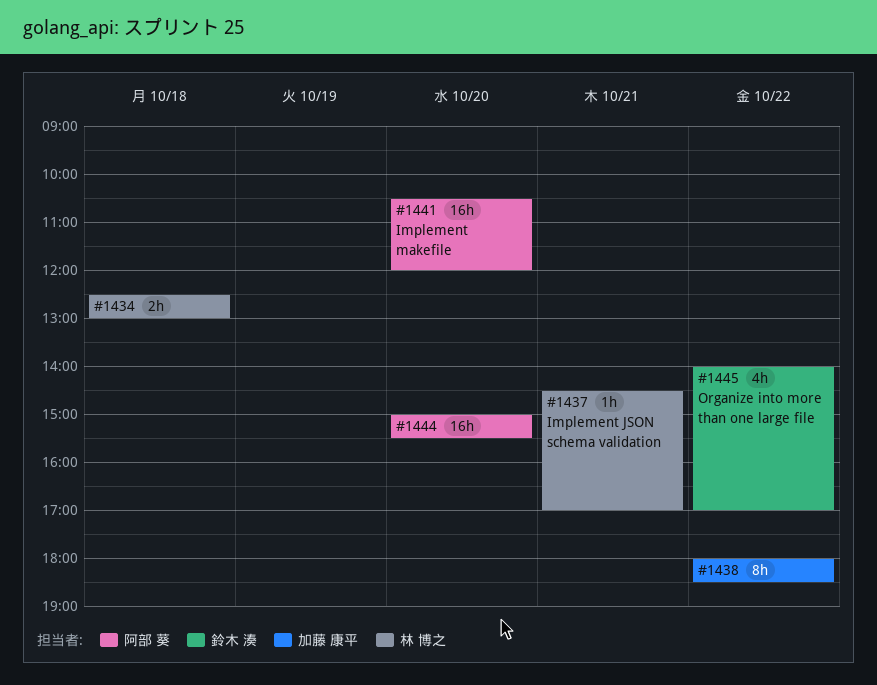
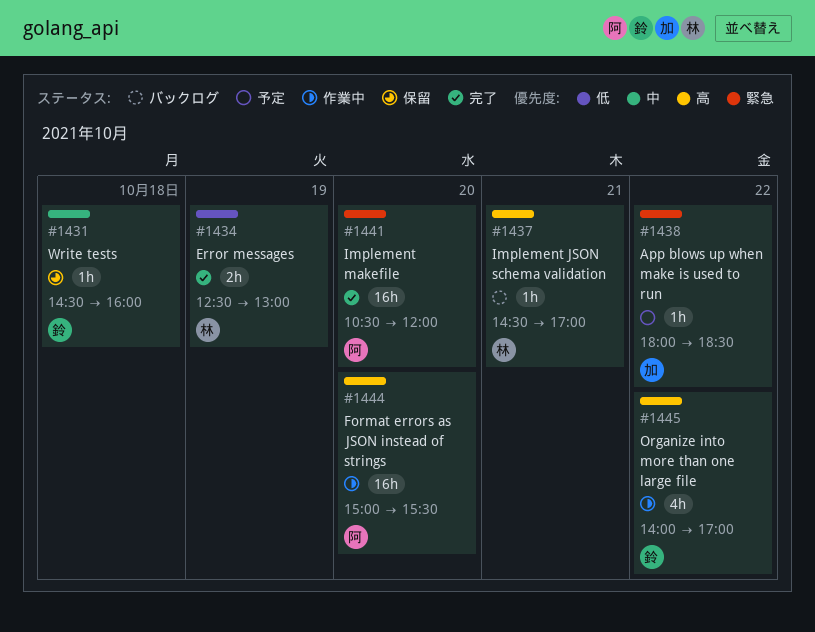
#1431: none -> present
#1434, day: Oct 18 -> Oct 19
#1438, estimate: 8h -> 1h

